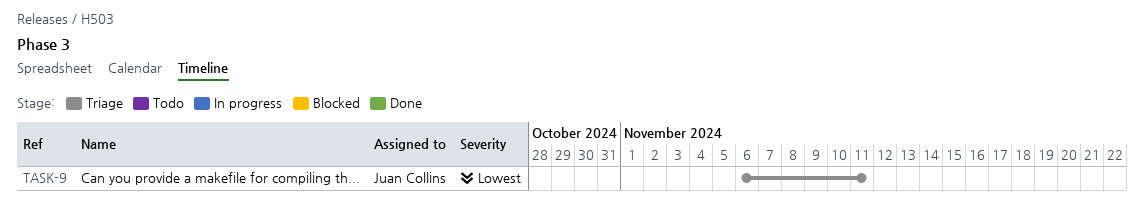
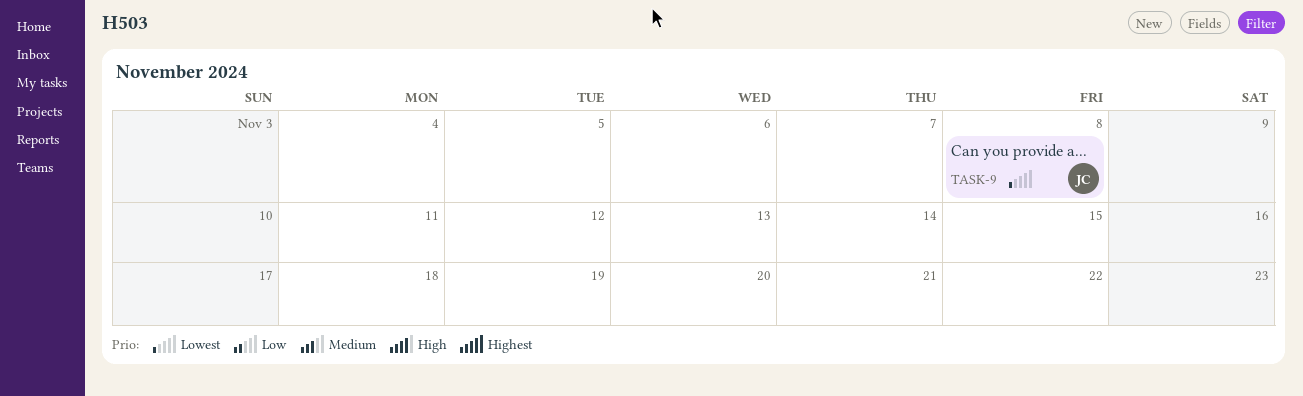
TASK-9, due: Nov 11 -> Nov 8

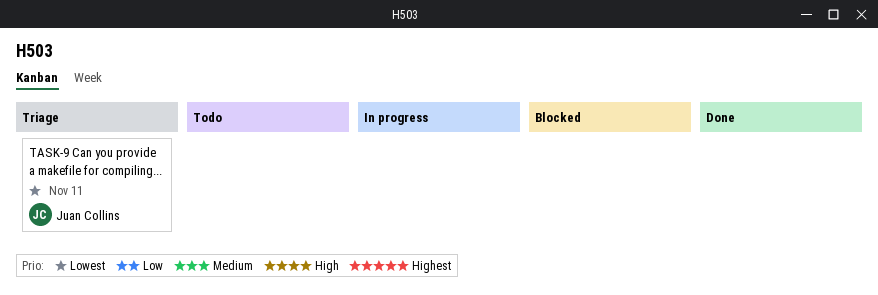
TASK-9, due: Nov 8 -> Nov 11

